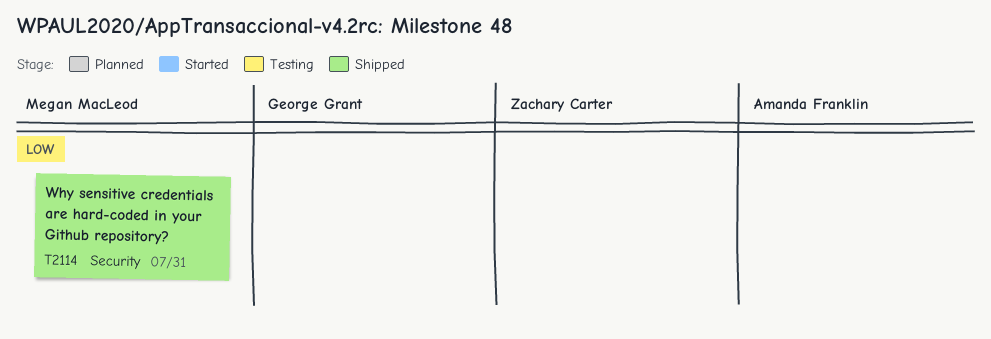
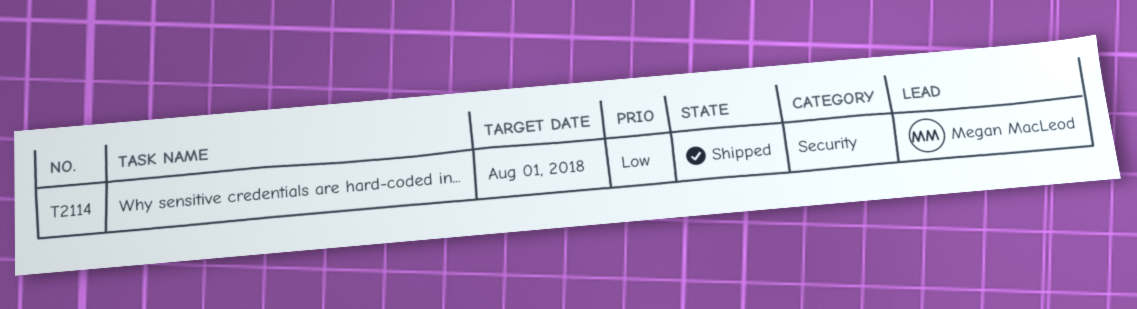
T2114, due: Jul 31 -> Aug 1

